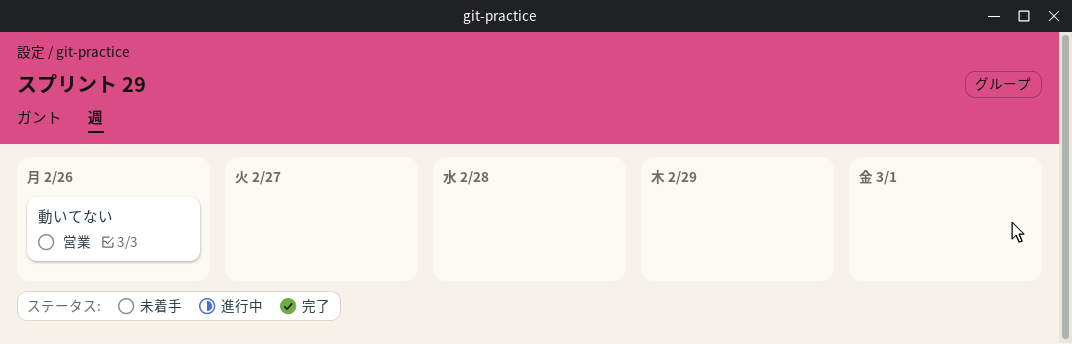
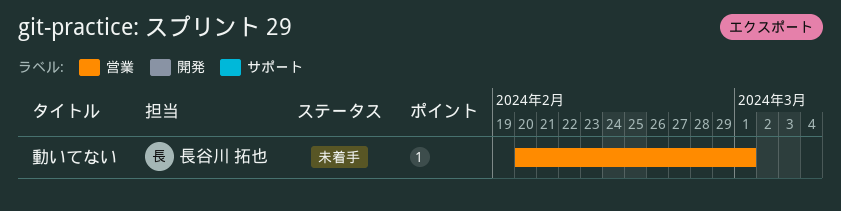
動いてない, due: Feb 26 -> Mar 1

